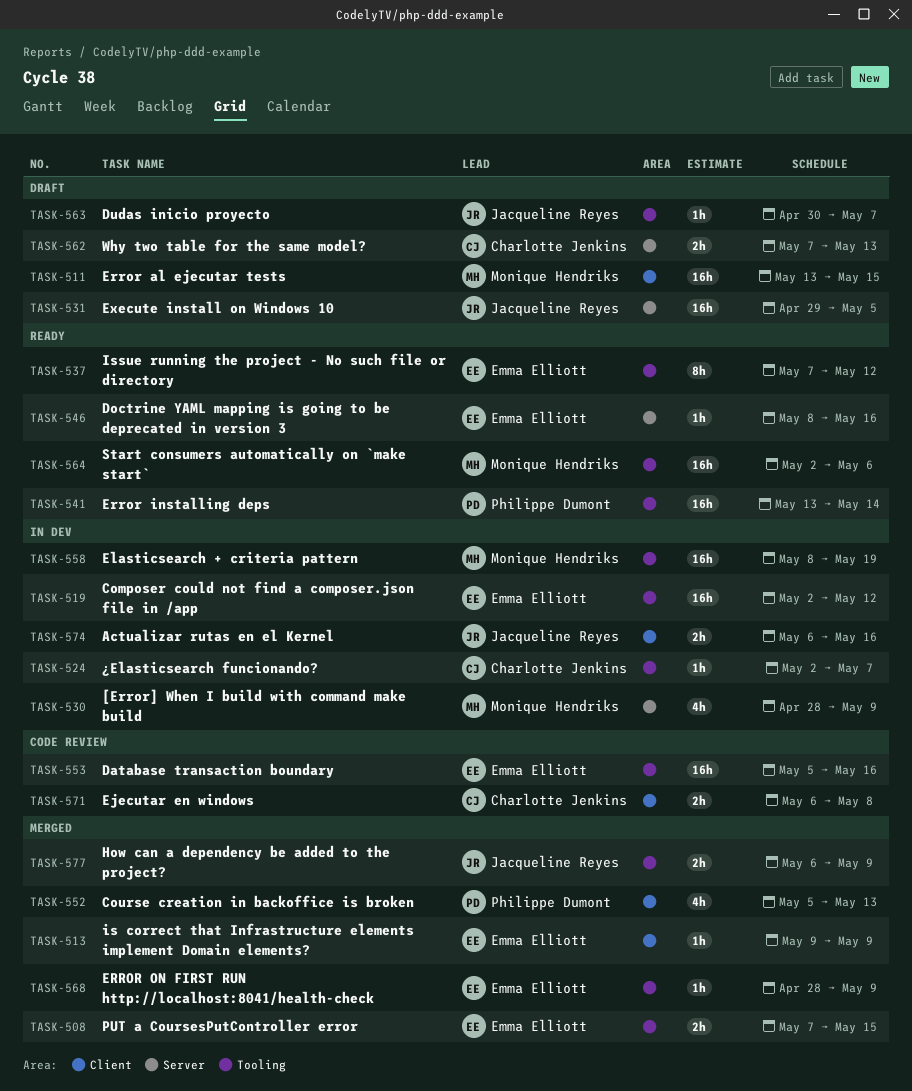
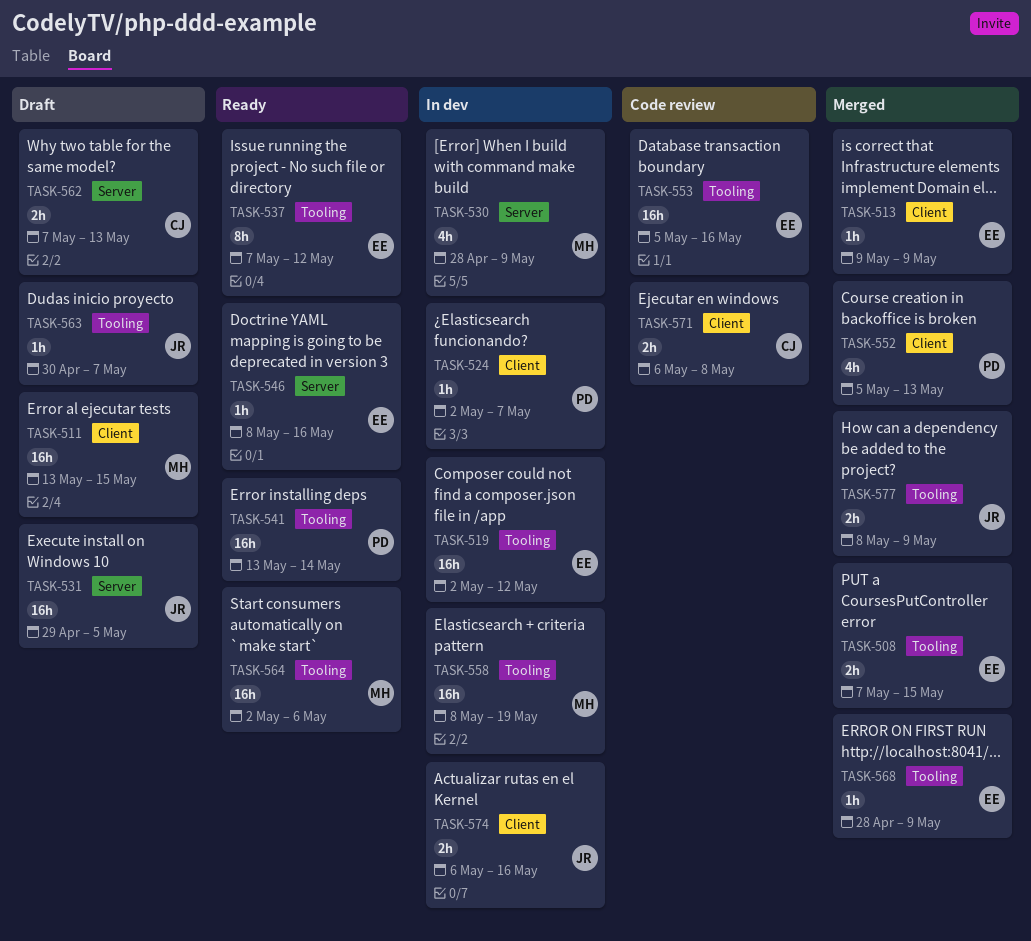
TASK-524, owner: Charlotte Jenkins -> Philippe Dumont
TASK-524, label: Tooling -> Client
TASK-577, start: May 6 -> May 8

